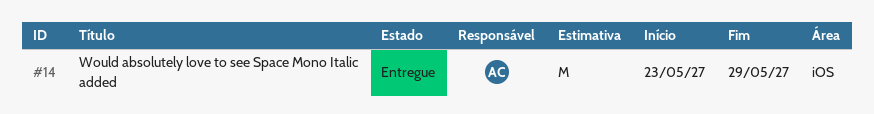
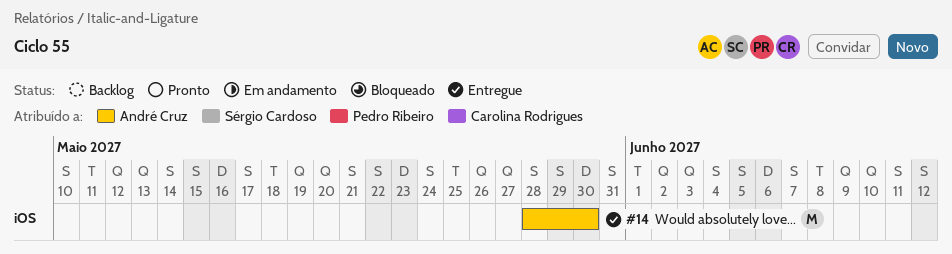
#14, start: May 23 -> May 28
#14, due: May 29 -> May 30

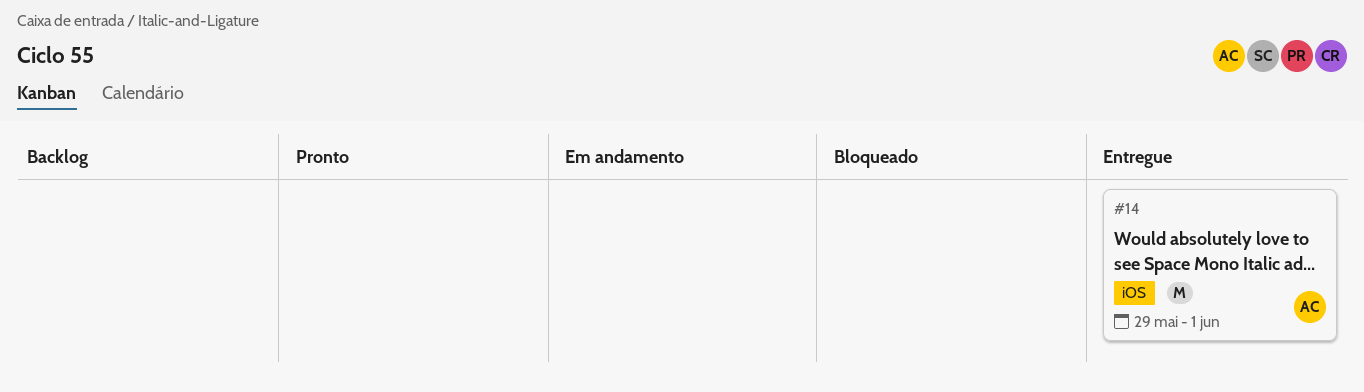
#14, start: May 28 -> May 29
#14, due: May 30 -> Jun 1

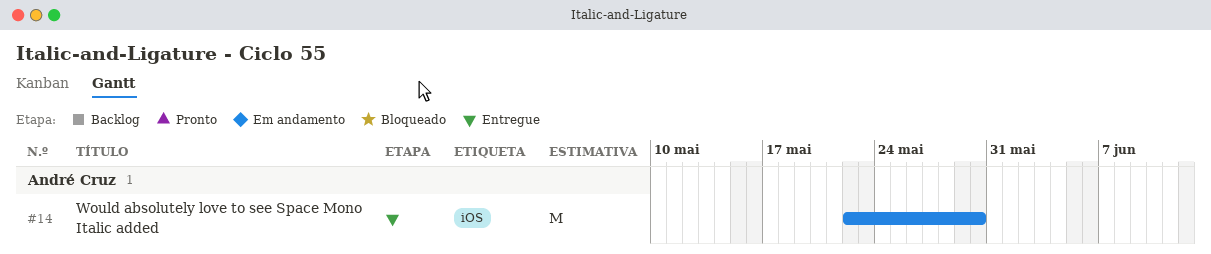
#14, start: May 29 -> May 22
#14, due: Jun 1 -> May 30

